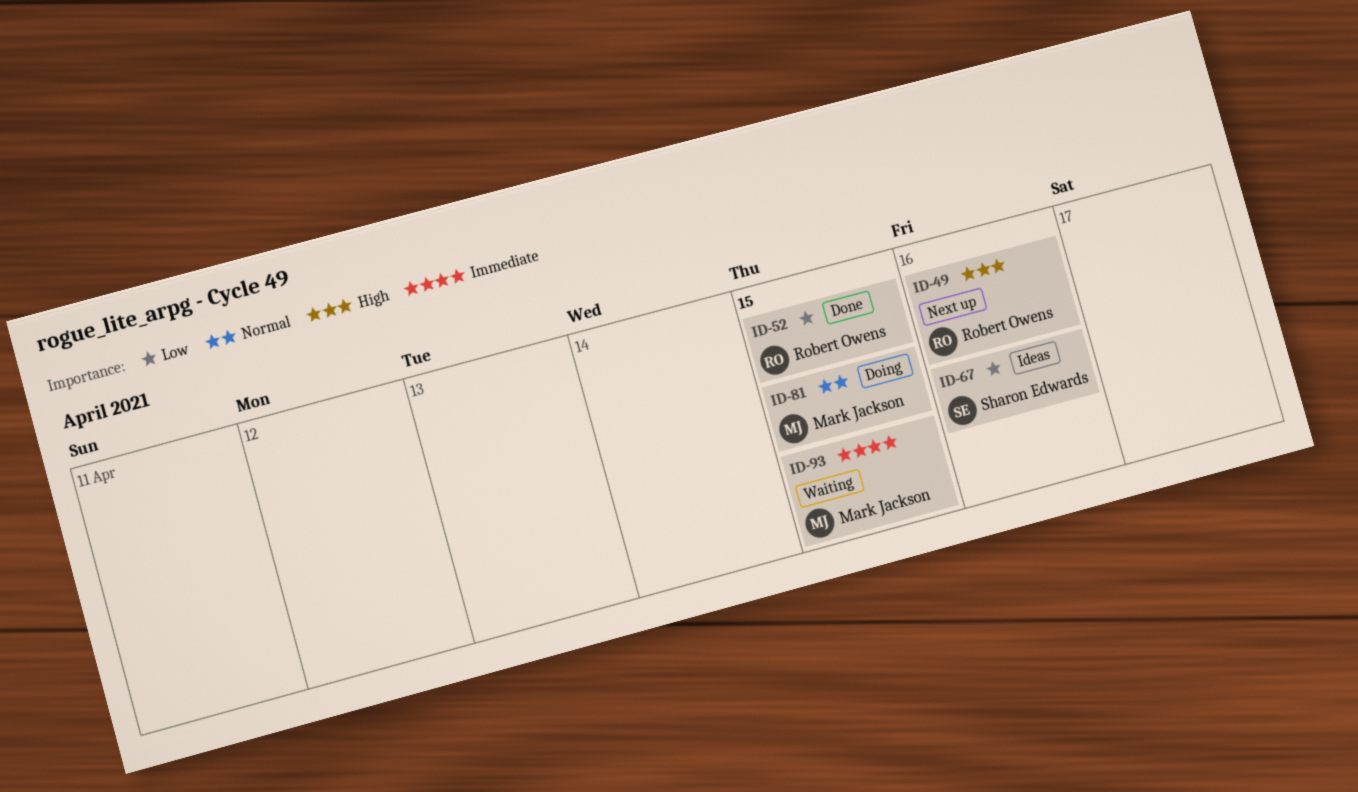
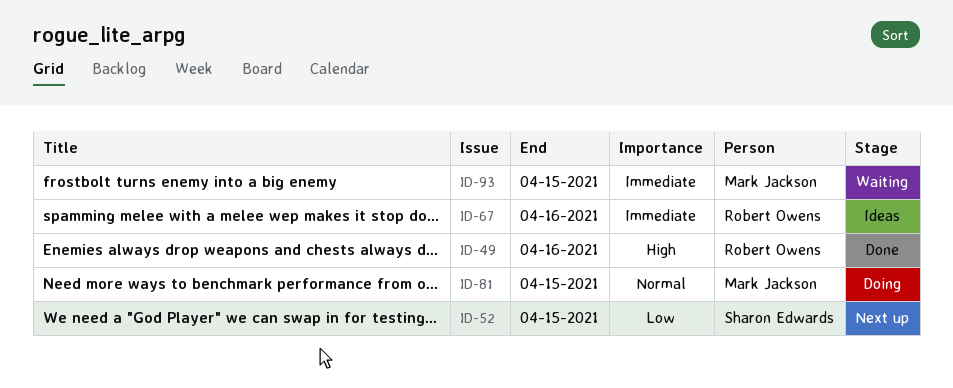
ID-49, status: Next up -> Done
ID-52, status: Done -> Next up
ID-52, owner: Robert Owens -> Sharon Edwards
ID-67, owner: Sharon Edwards -> Robert Owens
ID-67, priority: Low -> Immediate

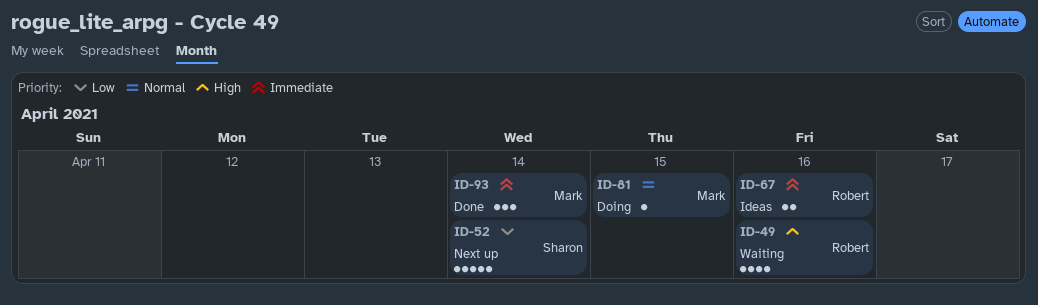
ID-49, status: Done -> Waiting
ID-52, due: Apr 15 -> Apr 14
ID-93, status: Waiting -> Done
ID-93, due: Apr 15 -> Apr 14

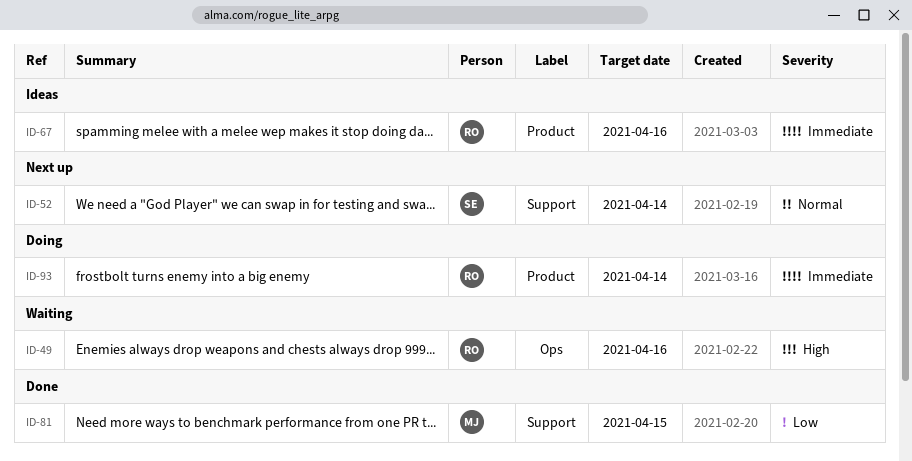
ID-52, priority: Low -> Normal
ID-81, status: Doing -> Done
ID-81, priority: Normal -> Low
ID-93, status: Done -> Doing
ID-93, owner: Mark -> Robert

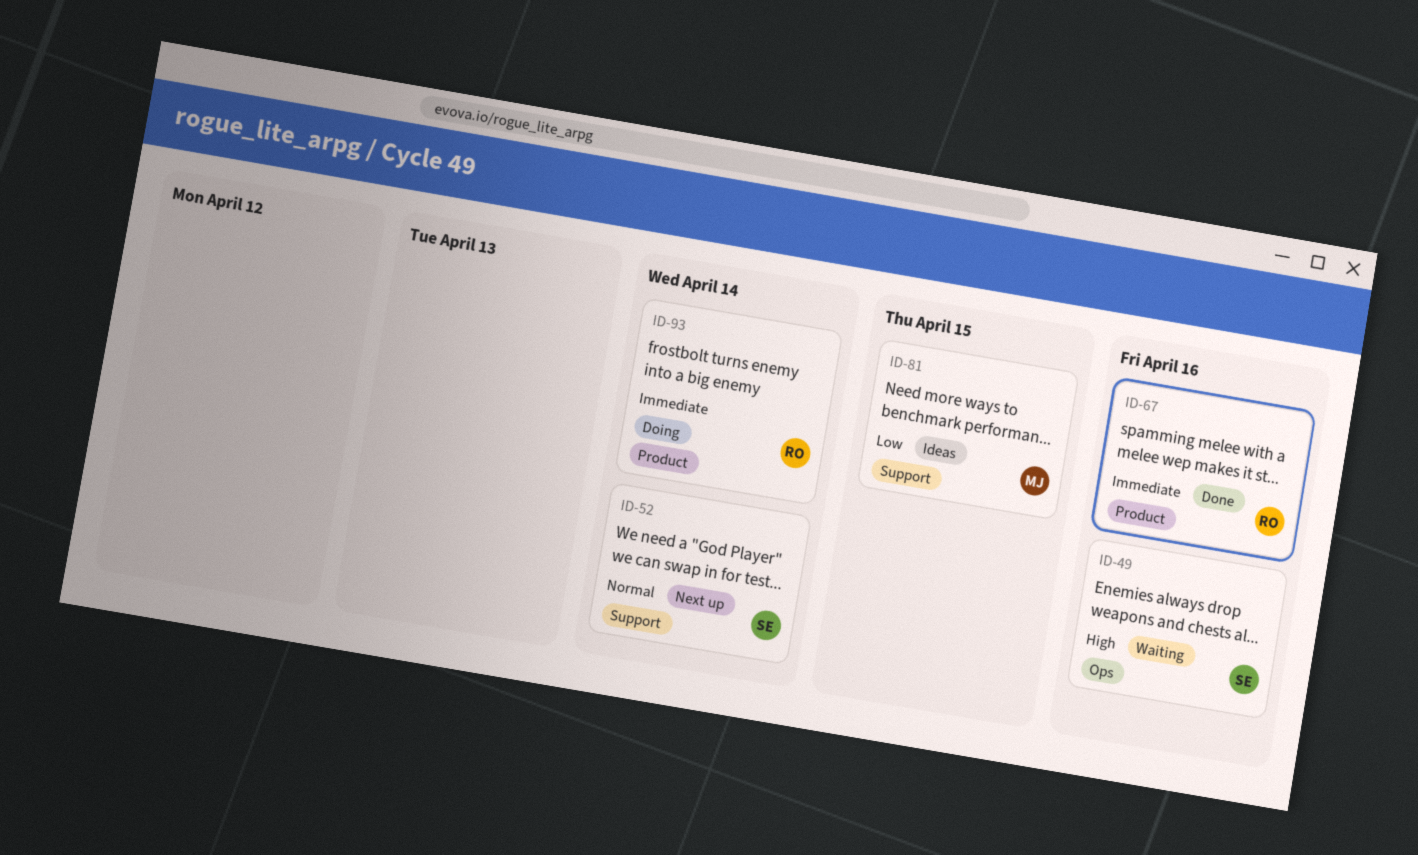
ID-49, owner: RO -> SE
ID-67, status: Ideas -> Done
ID-81, status: Done -> Ideas

